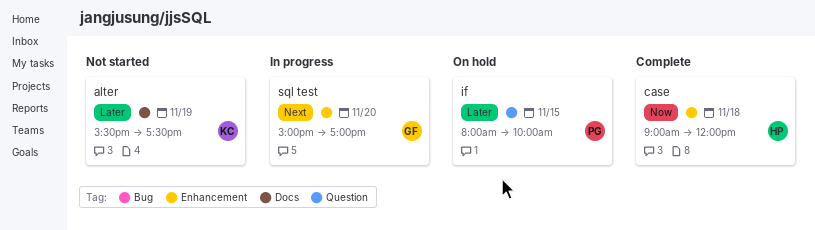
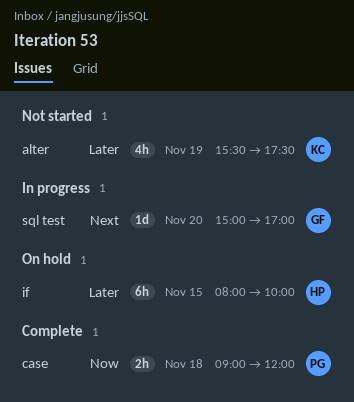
case, owner: HP -> PG
if, owner: PG -> HP

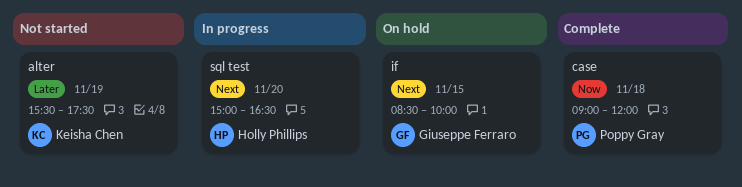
if, owner: Holly Phillips -> Giuseppe Ferraro
if, priority: Later -> Next
if, begins: 08:00 -> 08:30
sql test, owner: Giuseppe Ferraro -> Holly Phillips
sql test, ends: 17:00 -> 16:30

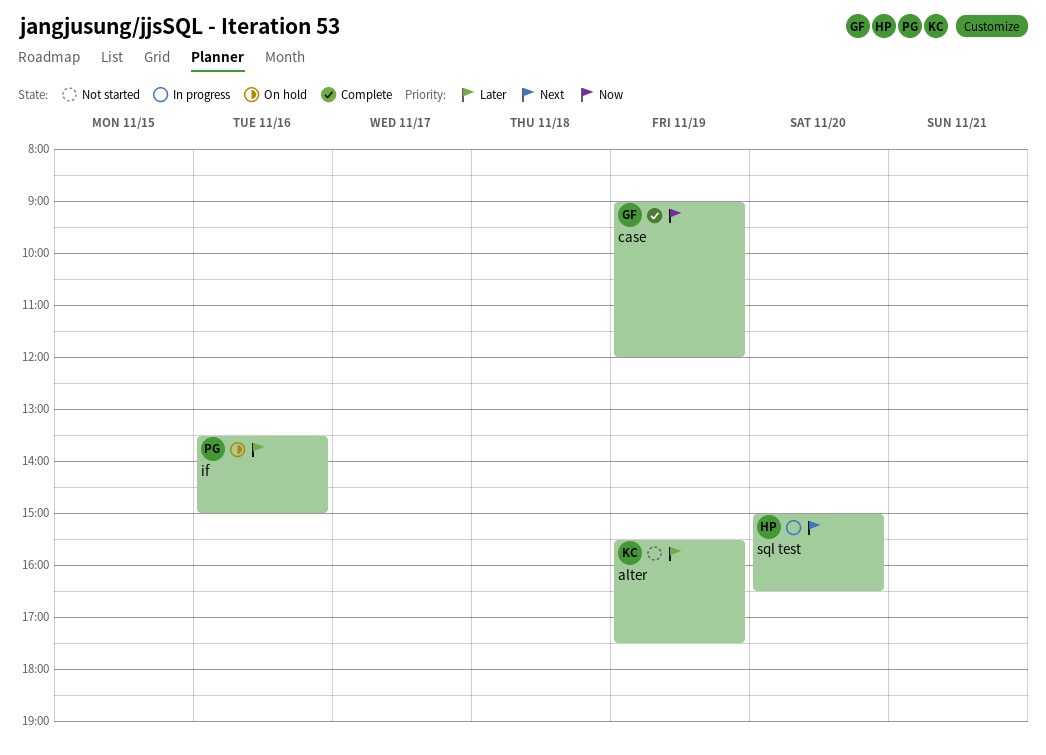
case, owner: Poppy Gray -> Giuseppe Ferraro
case, day: Nov 18 -> Nov 19
if, owner: Giuseppe Ferraro -> Poppy Gray
if, priority: Next -> Later
if, day: Nov 15 -> Nov 16
if, begins: 08:30 -> 13:30
if, ends: 10:00 -> 15:00

